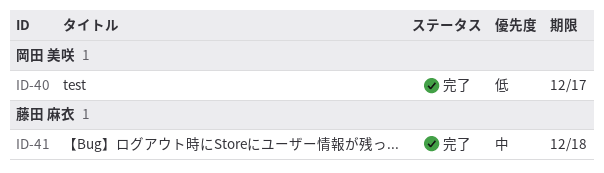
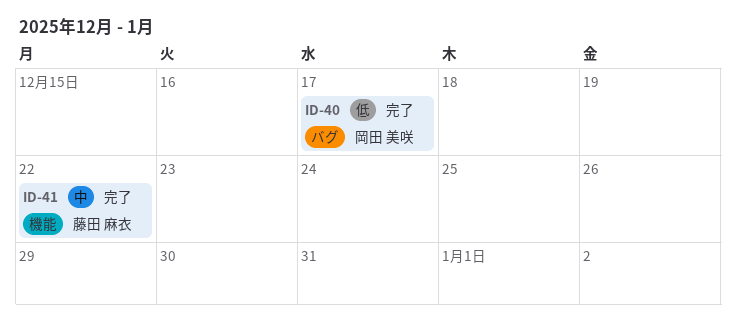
ID-41, due: Dec 18 -> Dec 22

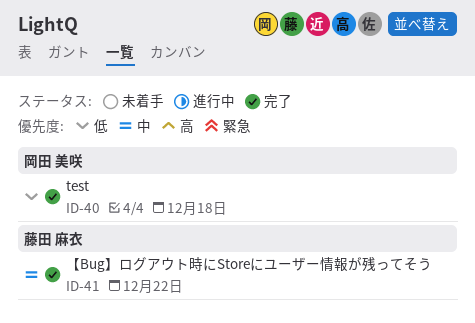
ID-40, due: Dec 17 -> Dec 18

